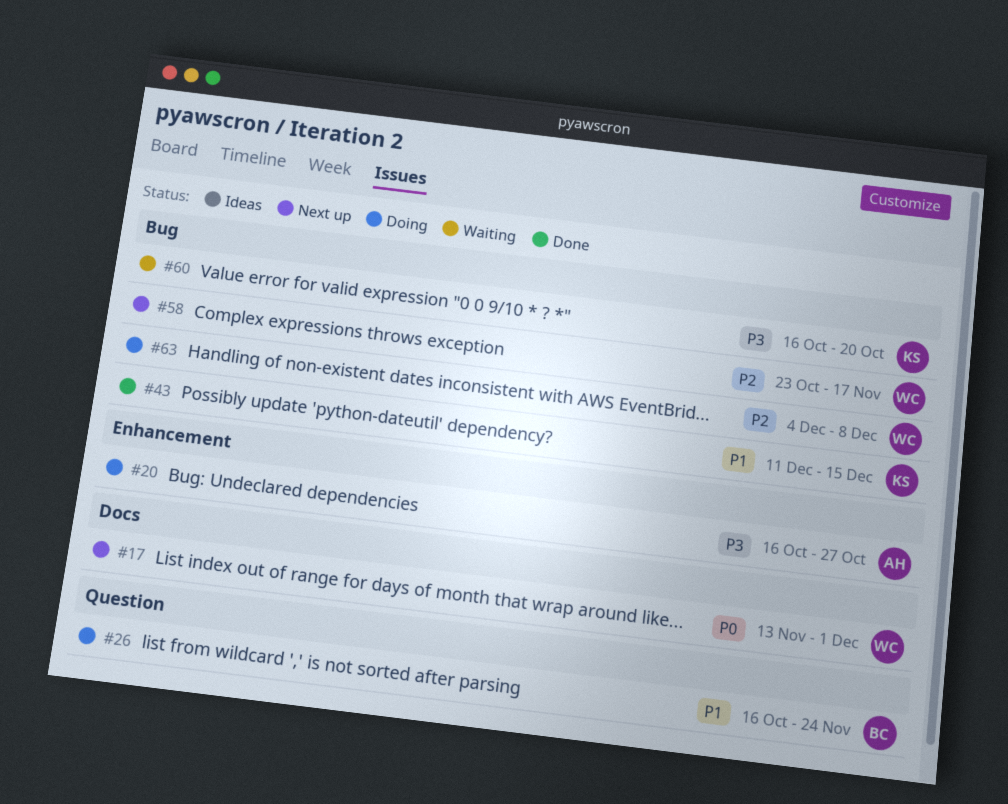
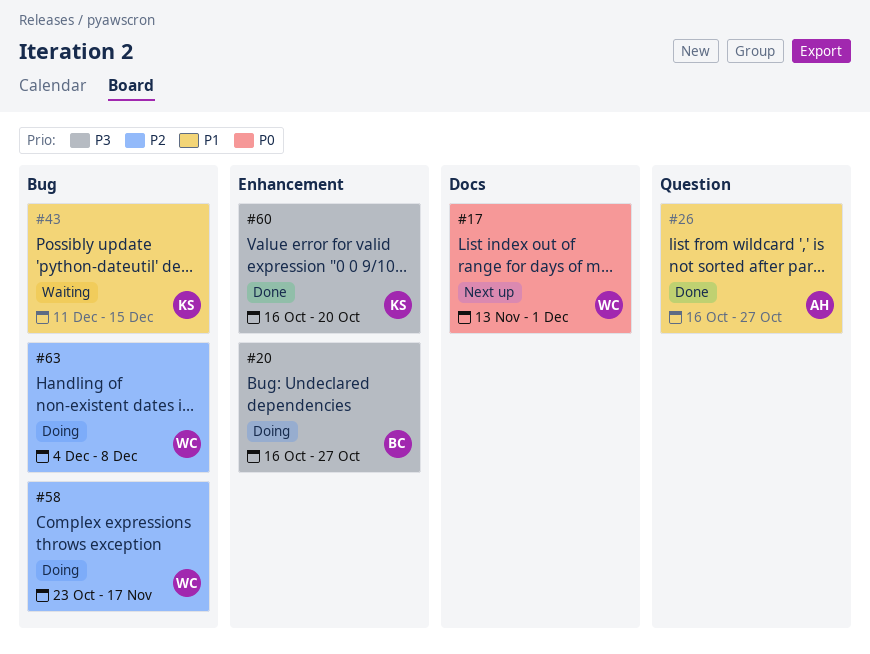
#20, owner: AH -> BC
#26, status: Doing -> Done
#26, owner: BC -> AH
#26, due: Nov 24 -> Oct 27
#43, status: Done -> Waiting
#58, status: Next up -> Doing
#60, status: Waiting -> Done
#60, label: Bug -> Enhancement

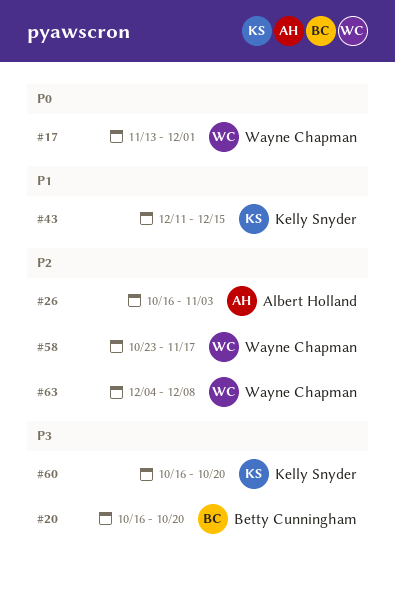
#20, due: Oct 27 -> Oct 20
#26, priority: P1 -> P2
#26, due: Oct 27 -> Nov 3

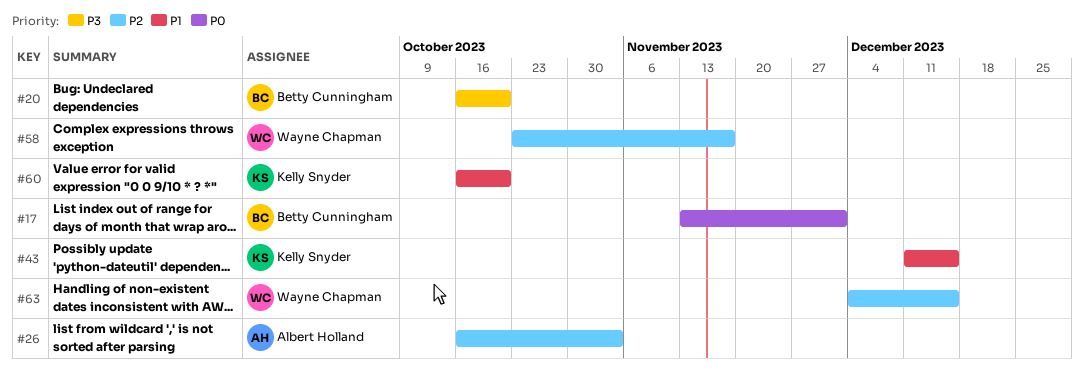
#17, owner: Wayne Chapman -> Betty Cunningham
#60, priority: P3 -> P1
#63, due: Dec 8 -> Dec 15

